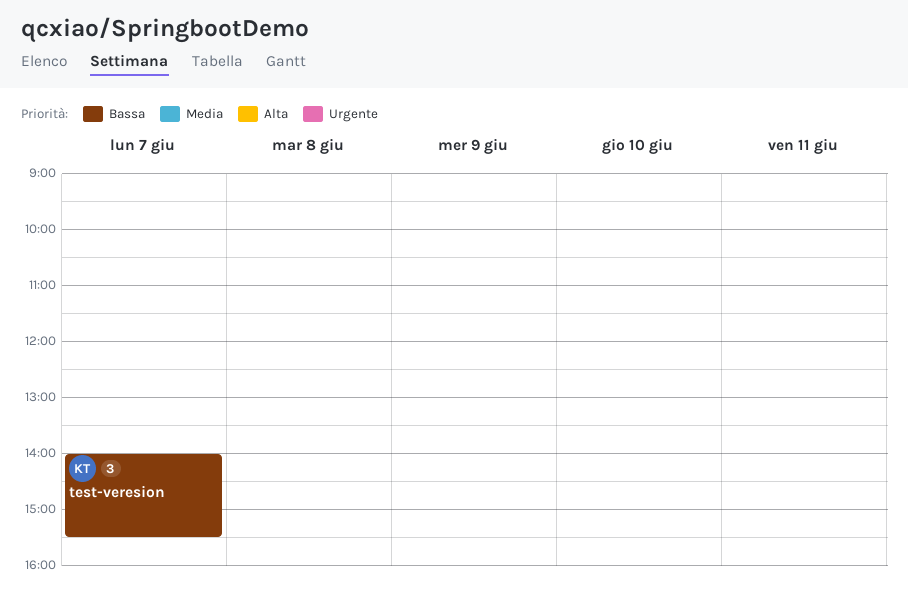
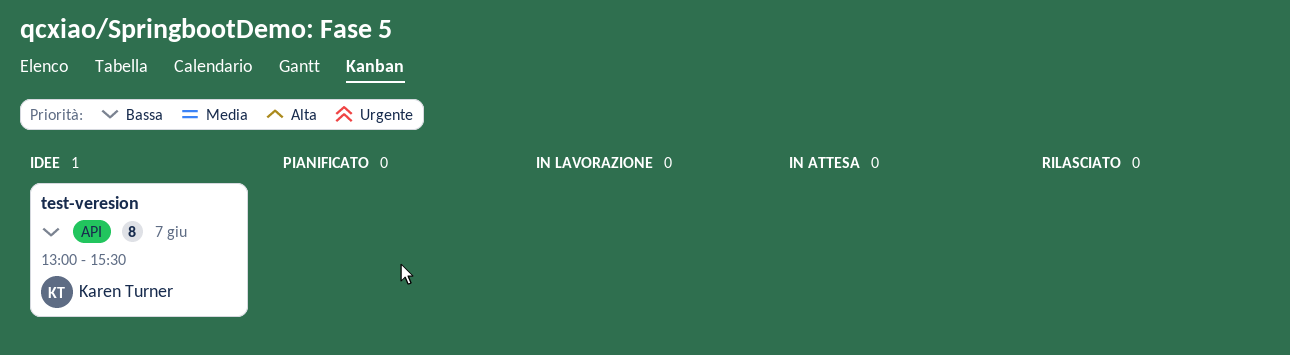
test-veresion, estimate: 3 -> 8
test-veresion, begins: 14:00 -> 13:00

